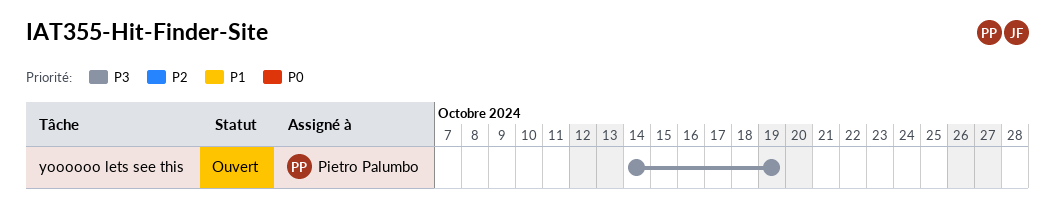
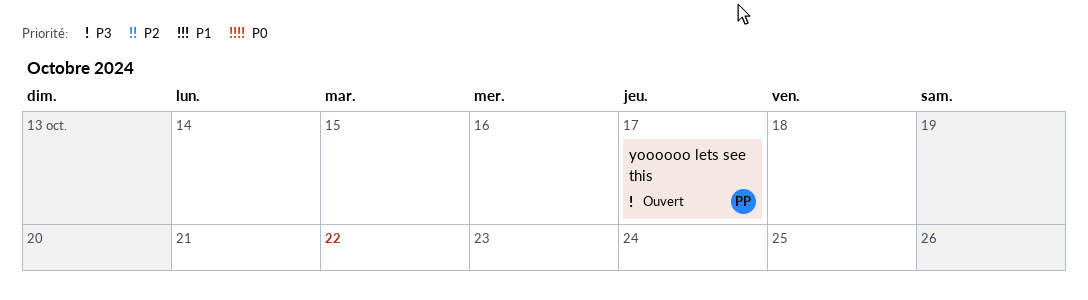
yoooooo lets see this, due: Oct 19 -> Oct 17

